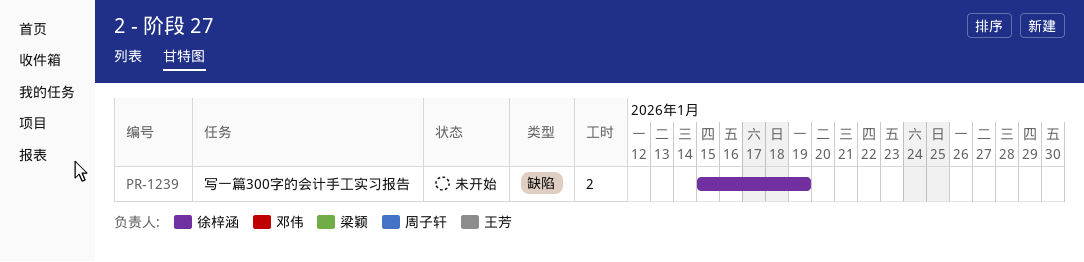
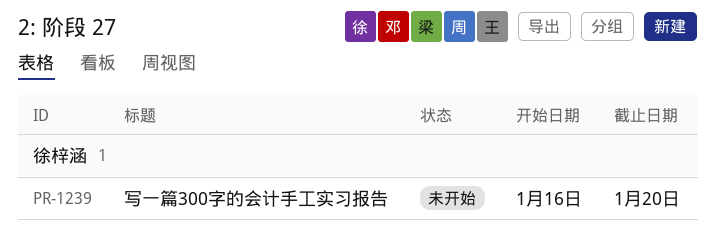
PR-1239, start: Jan 15 -> Jan 16
PR-1239, due: Jan 19 -> Jan 20

